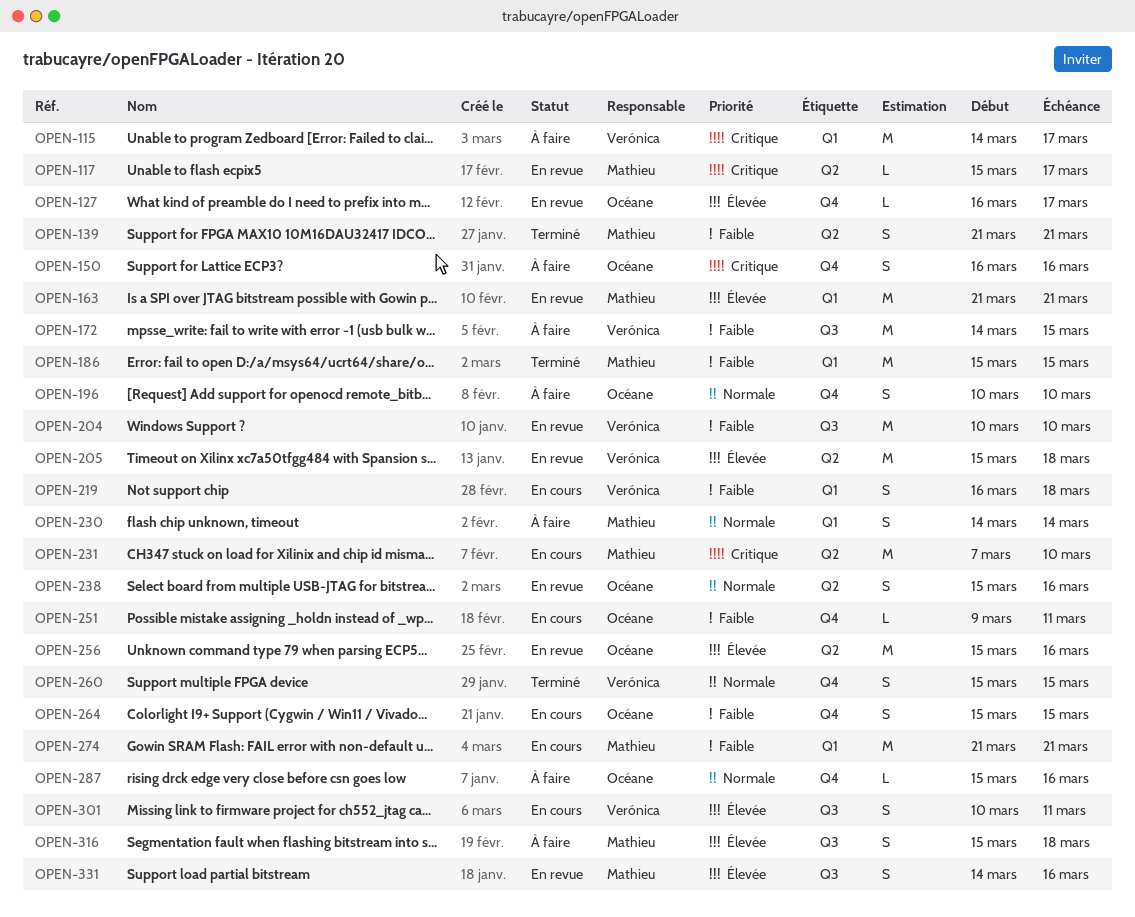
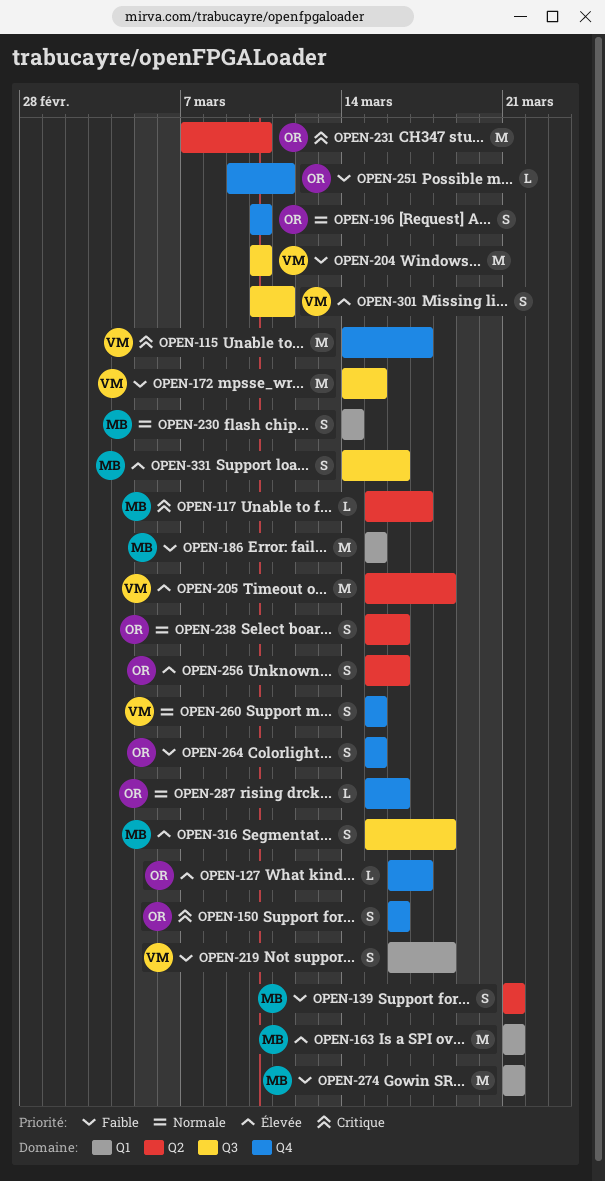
OPEN-115, label: Q1 -> Q4
OPEN-231, owner: Mathieu -> Océane
OPEN-256, estimate: M -> S

